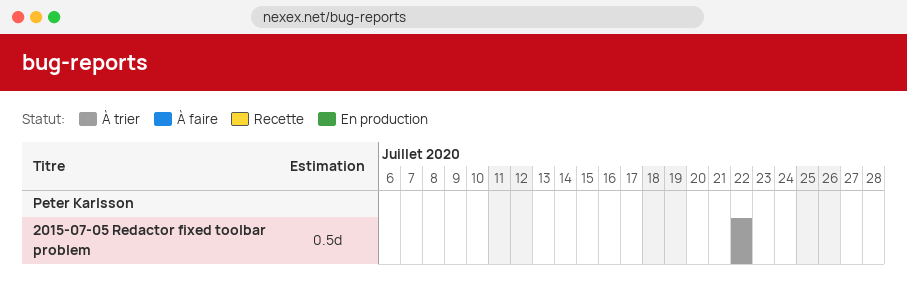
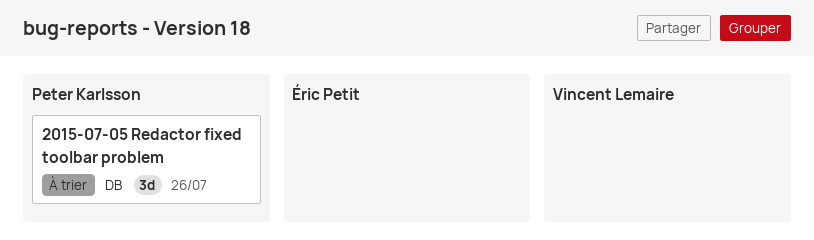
2015-07-05 Redactor fixed toolbar problem, estimate: 0.5d -> 3d
2015-07-05 Redactor fixed toolbar problem, due: Jul 22 -> Jul 26

